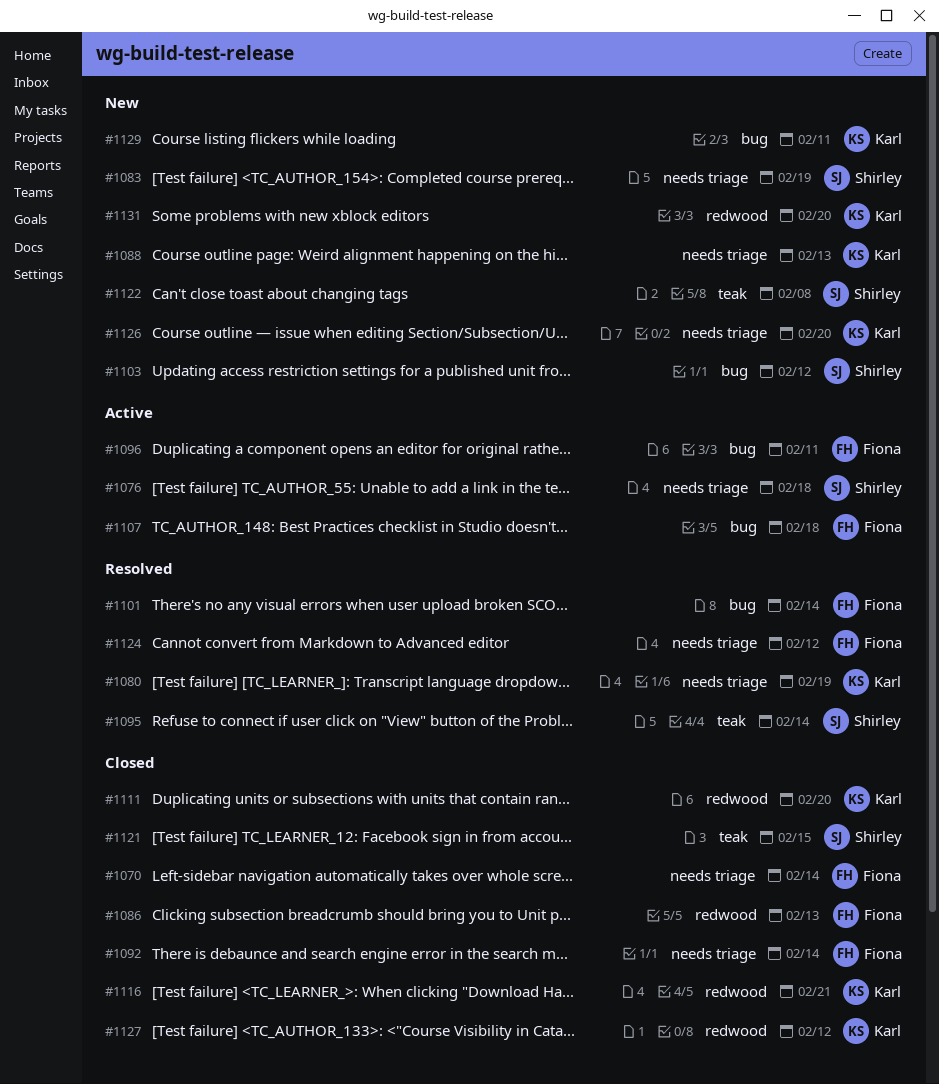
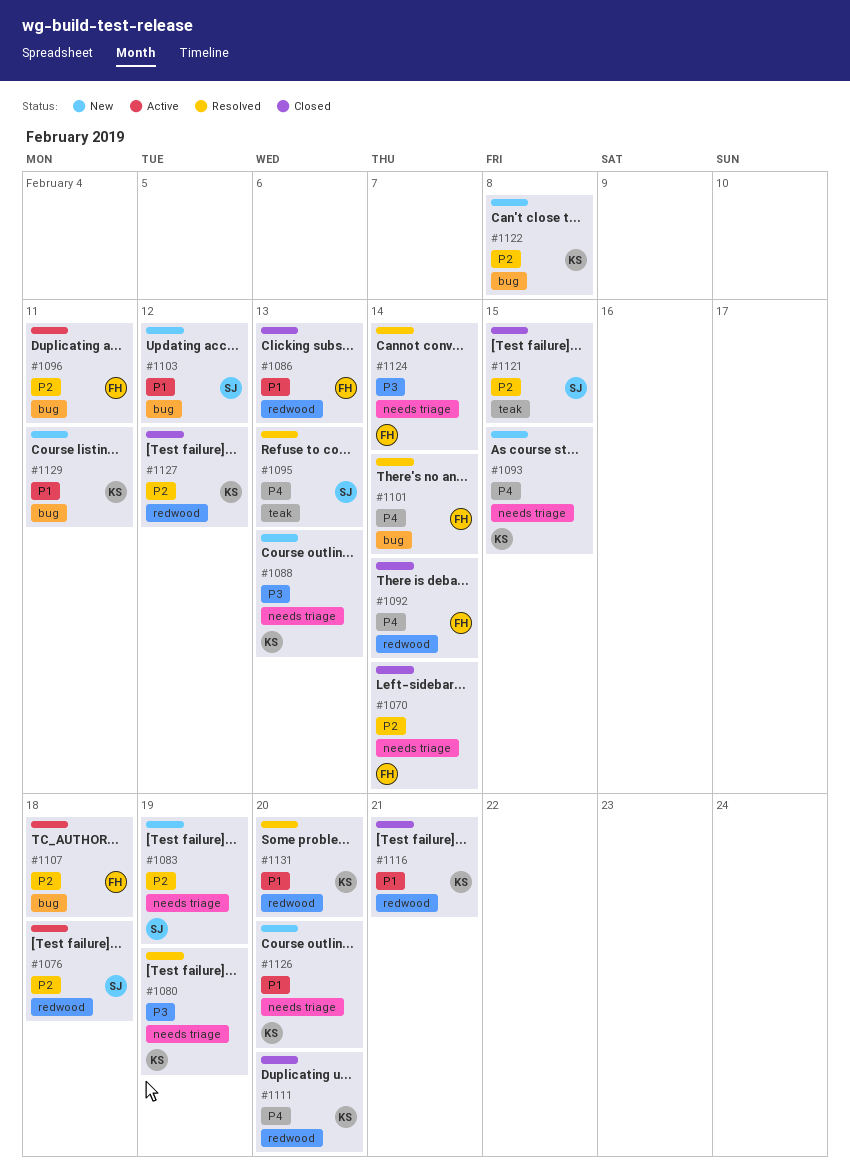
#1076, label: needs triage -> redwood
#1092, label: needs triage -> redwood
#1093: none -> present
#1095, due: Feb 14 -> Feb 13
#1122, owner: Shirley -> Karl
#1122, label: teak -> bug
#1124, due: Feb 12 -> Feb 14
#1131, status: New -> Resolved

